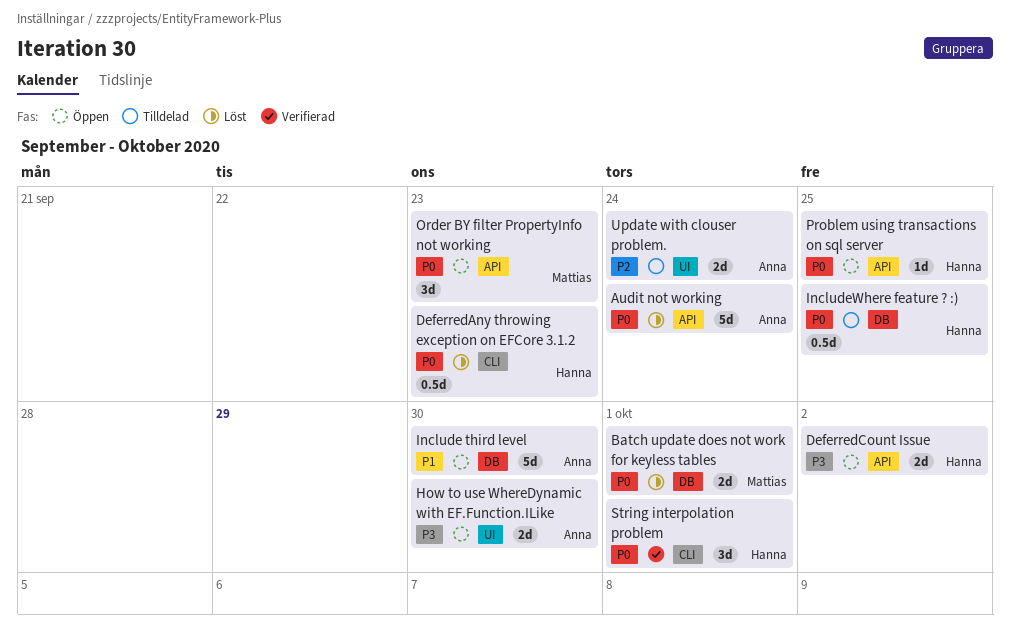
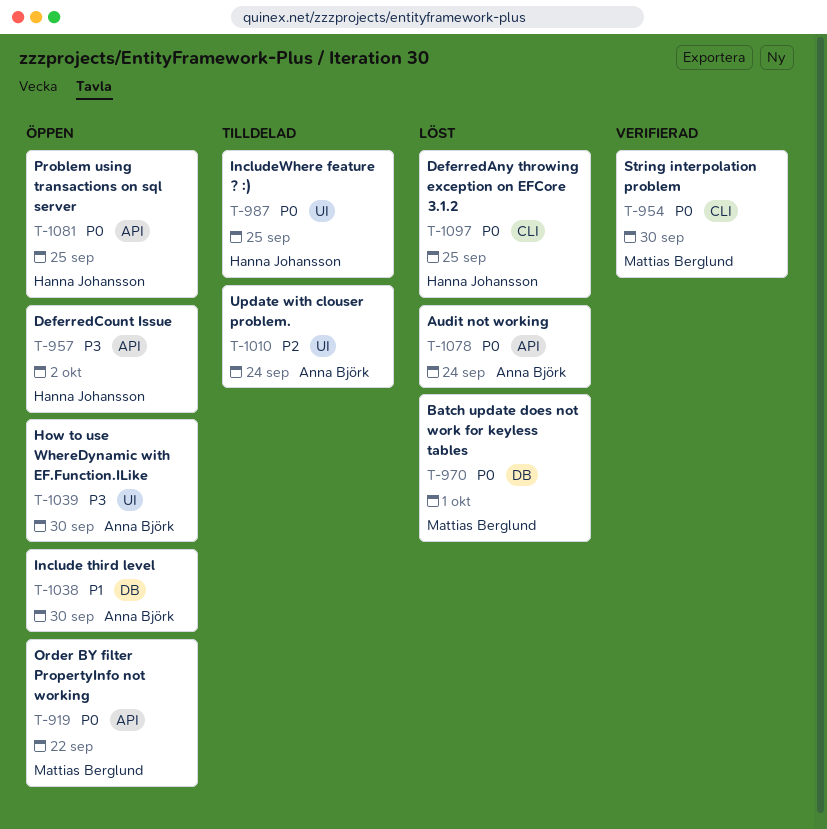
DeferredAny throwing exception on EFCore 3.1.2, due: Sep 23 -> Sep 25
IncludeWhere feature ? :), label: DB -> UI
Order BY filter PropertyInfo not working, due: Sep 23 -> Sep 22
String interpolation problem, owner: Hanna Johansson -> Mattias Berglund
String interpolation problem, due: Oct 1 -> Sep 30

